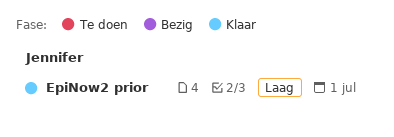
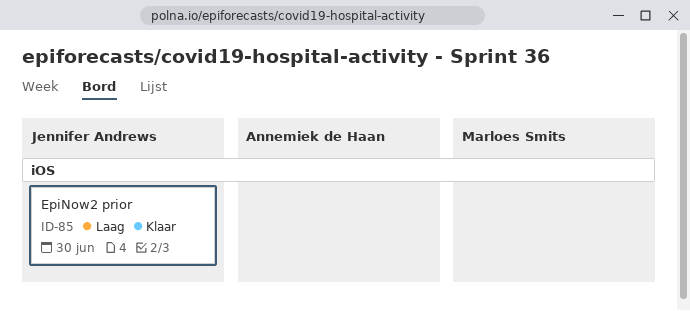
EpiNow2 prior, due: Jul 1 -> Jun 30

